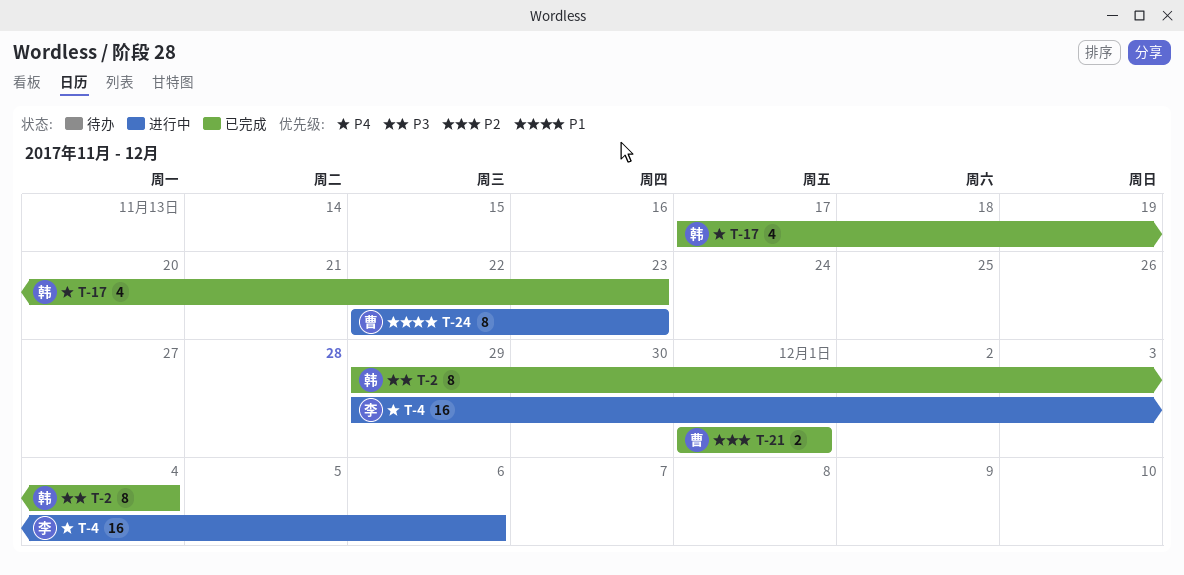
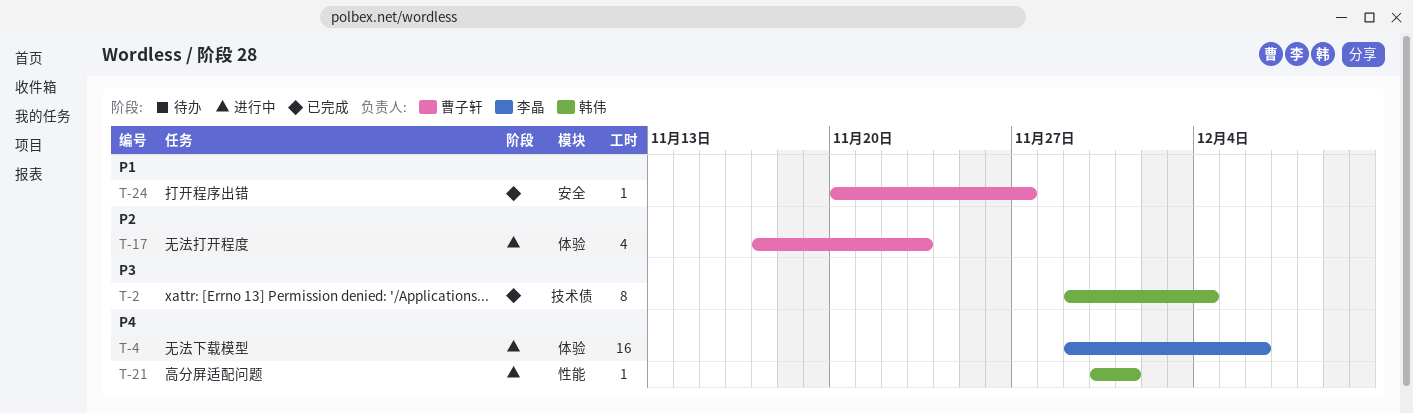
T-17, status: 已完成 -> 进行中
T-17, owner: 韩伟 -> 曹子轩
T-17, priority: P4 -> P2
T-21, status: 已完成 -> 进行中
T-21, owner: 曹子轩 -> 韩伟
T-21, priority: P2 -> P4
T-21, estimate: 2 -> 1
T-21, start: Dec 1 -> Nov 30
T-24, status: 进行中 -> 已完成
T-24, estimate: 8 -> 1
T-24, start: Nov 22 -> Nov 20
T-24, due: Nov 23 -> Nov 27

